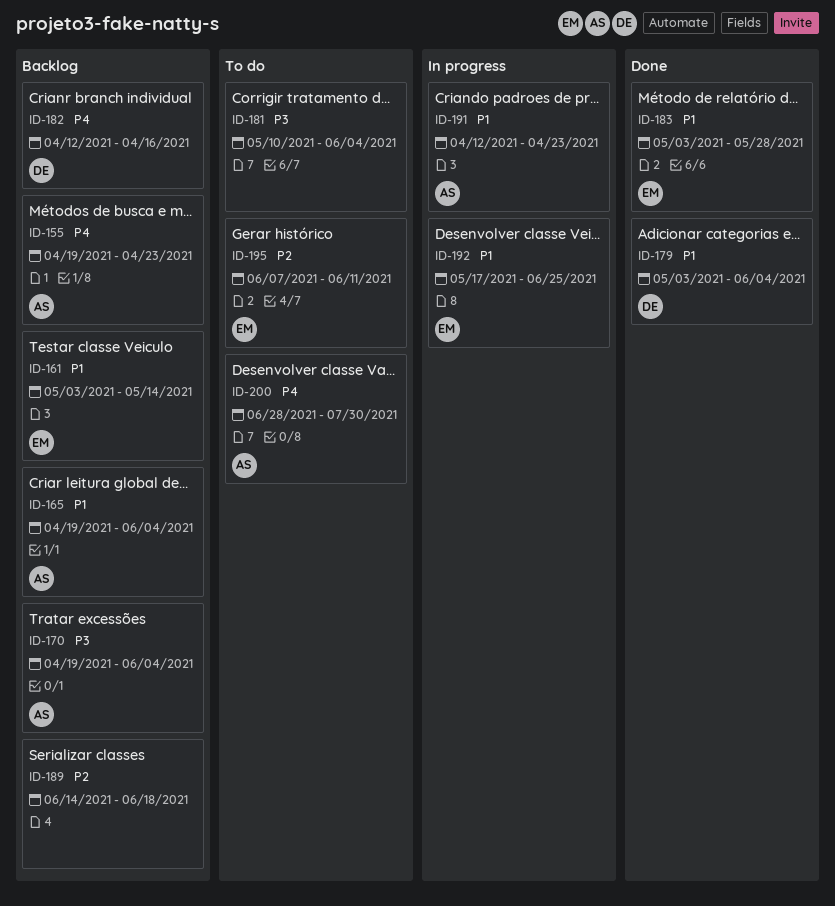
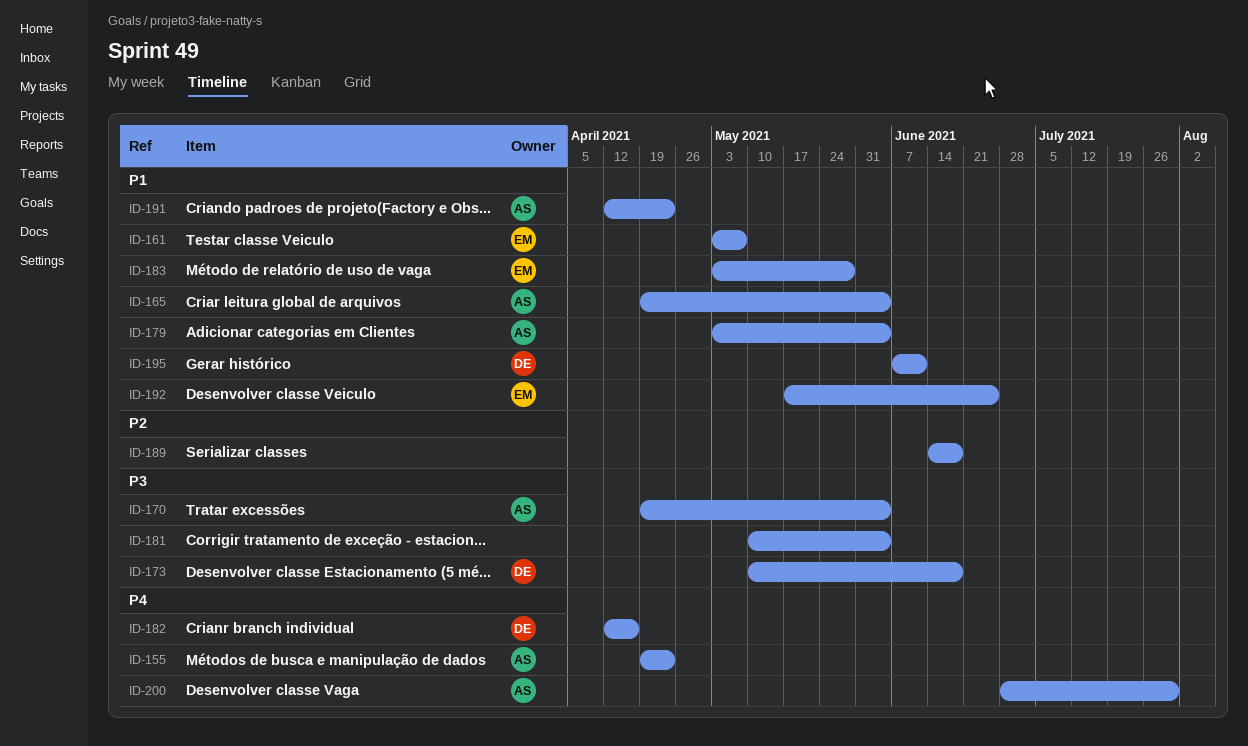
ID-161, due: May 14 -> May 7
ID-173: none -> present
ID-179, owner: DE -> AS
ID-195, owner: EM -> DE
ID-195, priority: P2 -> P1

